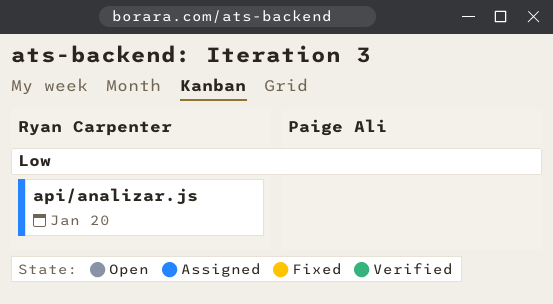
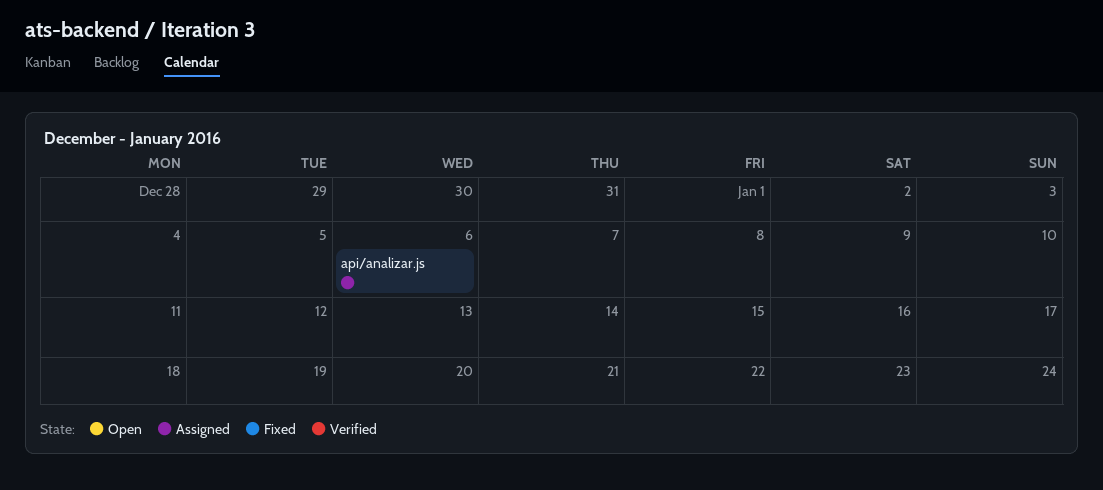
api/analizar.js, due: Jan 20 -> Jan 6

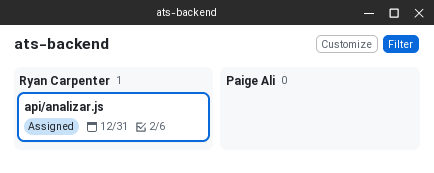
api/analizar.js, due: Jan 6 -> Dec 31

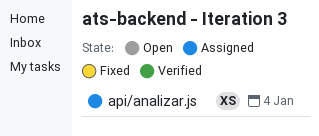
api/analizar.js, due: Dec 31 -> Jan 4

